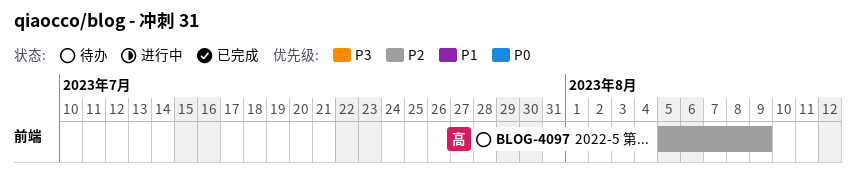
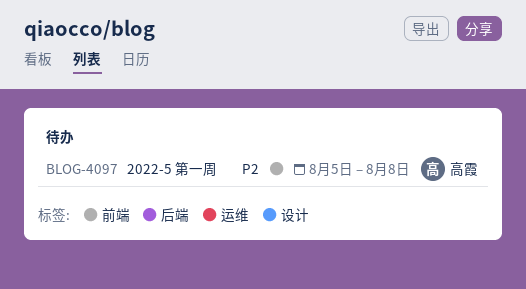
BLOG-4097, due: Aug 9 -> Aug 8

